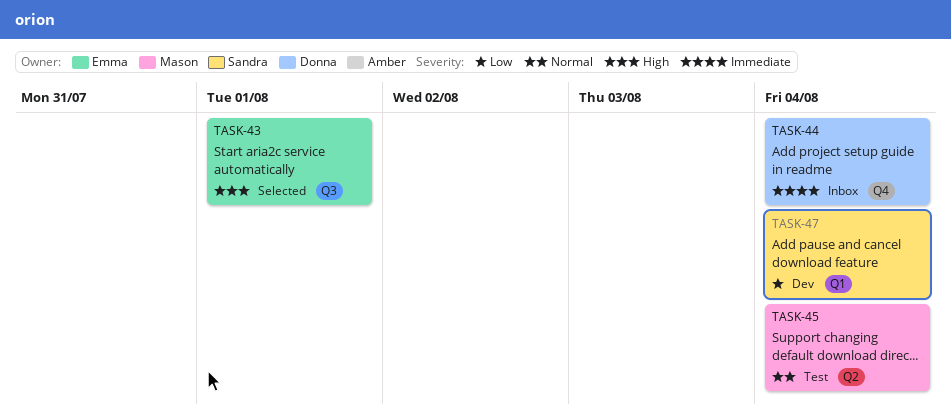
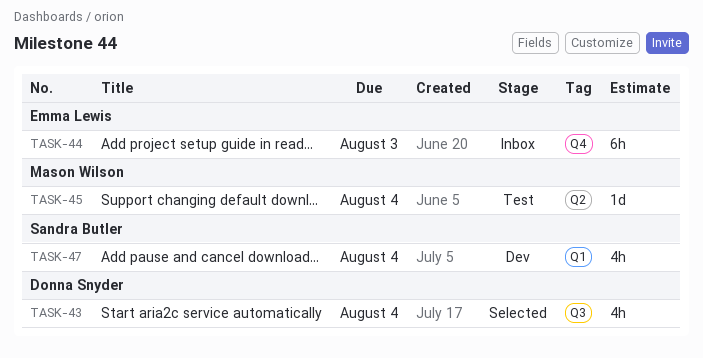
TASK-43, owner: Emma Lewis -> Donna Snyder
TASK-43, due: Aug 1 -> Aug 4
TASK-44, owner: Donna Snyder -> Emma Lewis
TASK-44, due: Aug 4 -> Aug 3

